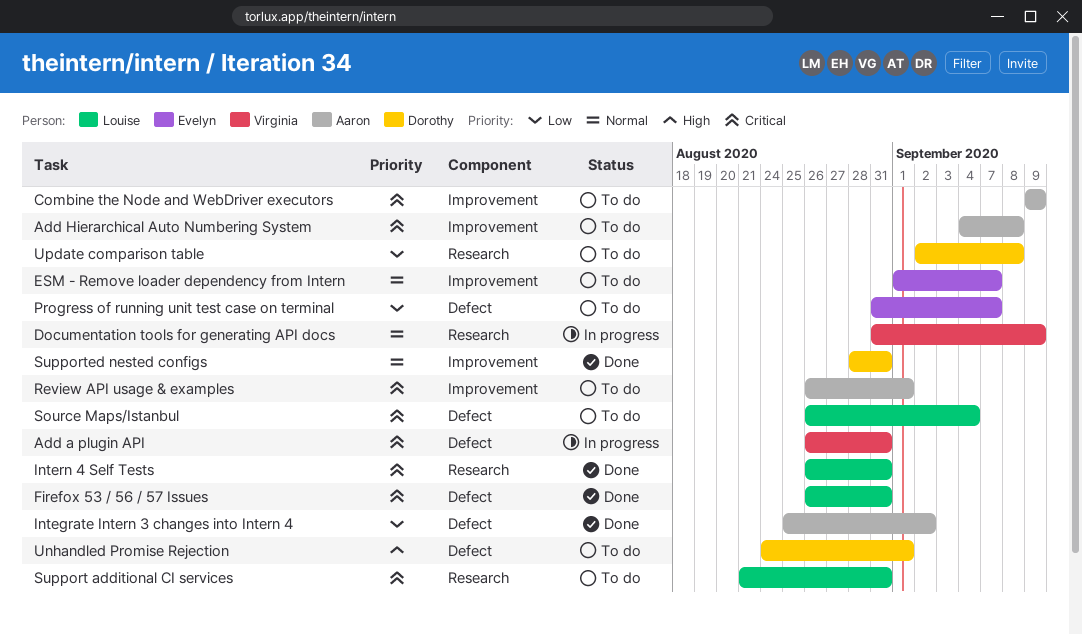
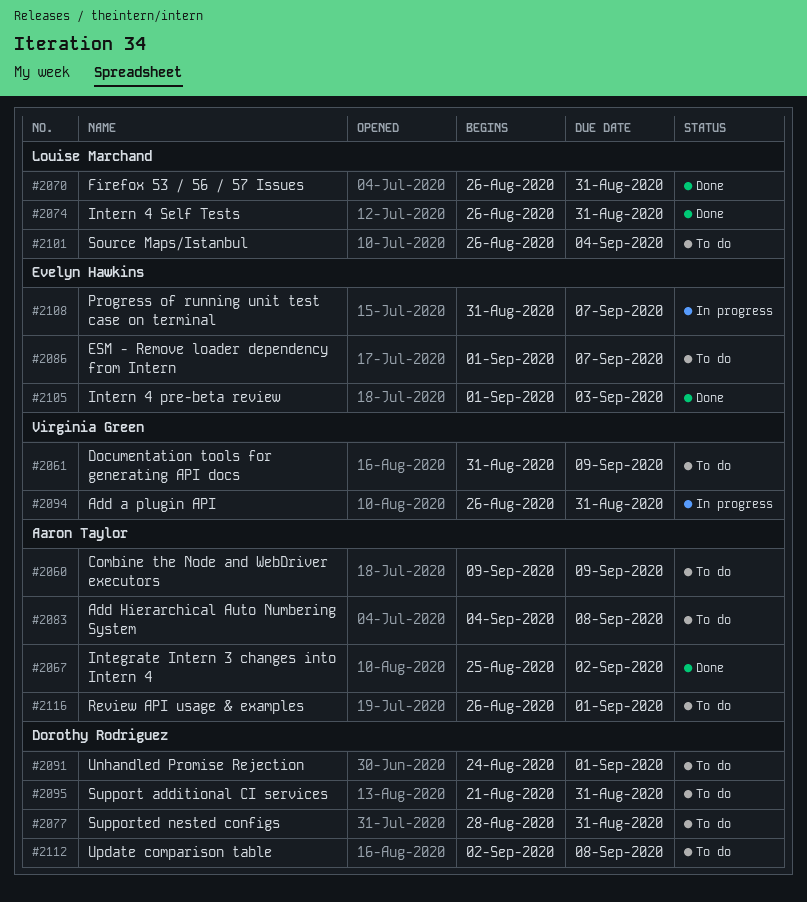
Documentation tools for generating API docs, status: In progress -> To do
Intern 4 pre-beta review: none -> present
Progress of running unit test case on terminal, status: To do -> In progress
Support additional CI services, owner: Louise Marchand -> Dorothy Rodriguez
Supported nested configs, status: Done -> To do

